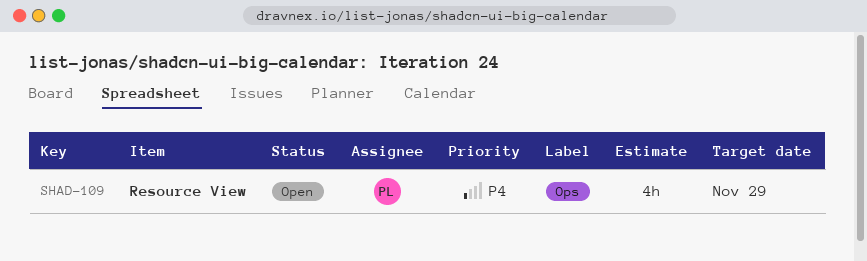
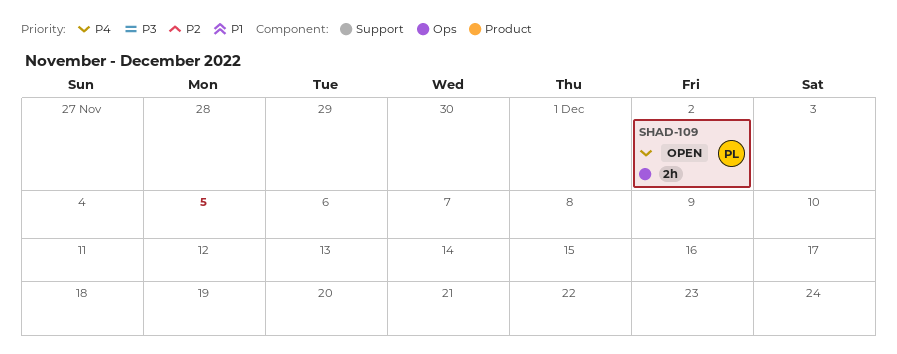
SHAD-109, estimate: 4h -> 2h
SHAD-109, due: Nov 29 -> Dec 2

